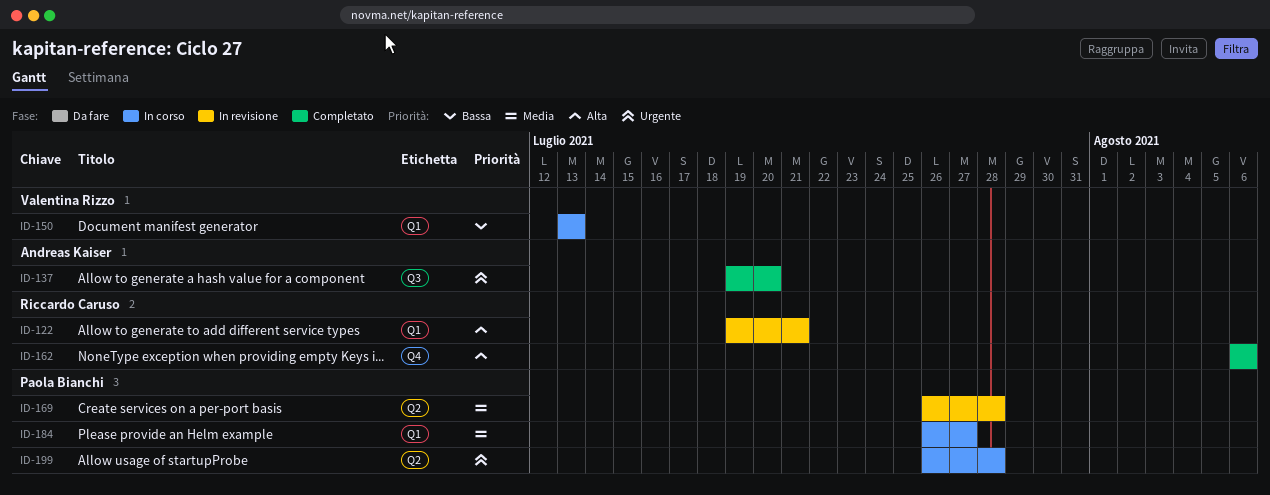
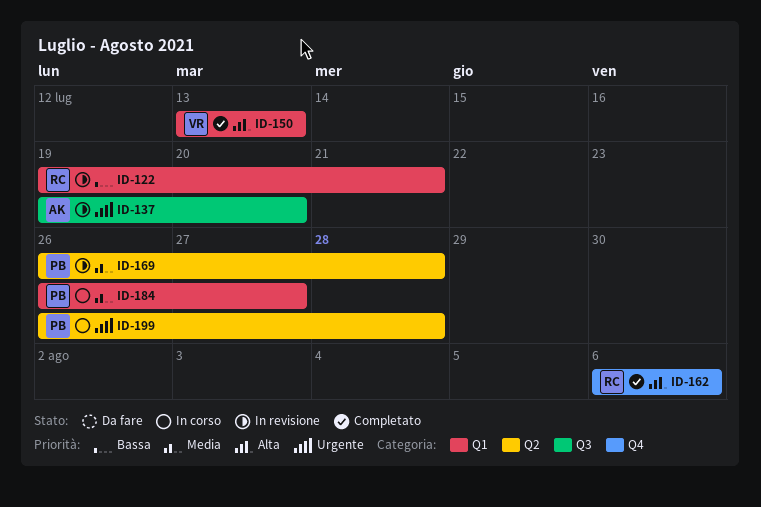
ID-122, priority: Alta -> Bassa
ID-137, status: Completato -> In revisione
ID-150, status: In corso -> Completato
ID-150, priority: Bassa -> Alta

